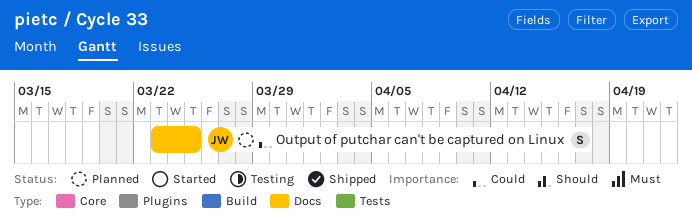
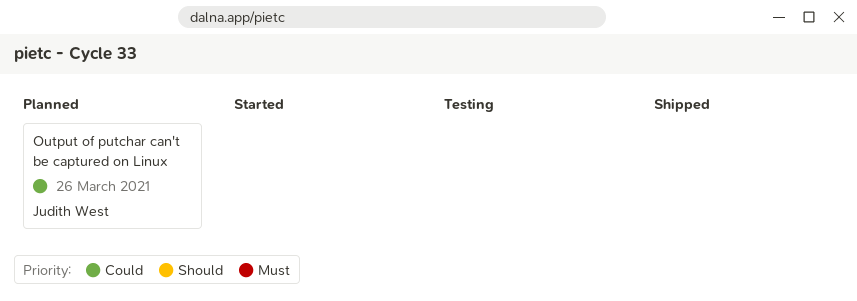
Output of putchar can't be captured on Linux, due: Mar 25 -> Mar 26

